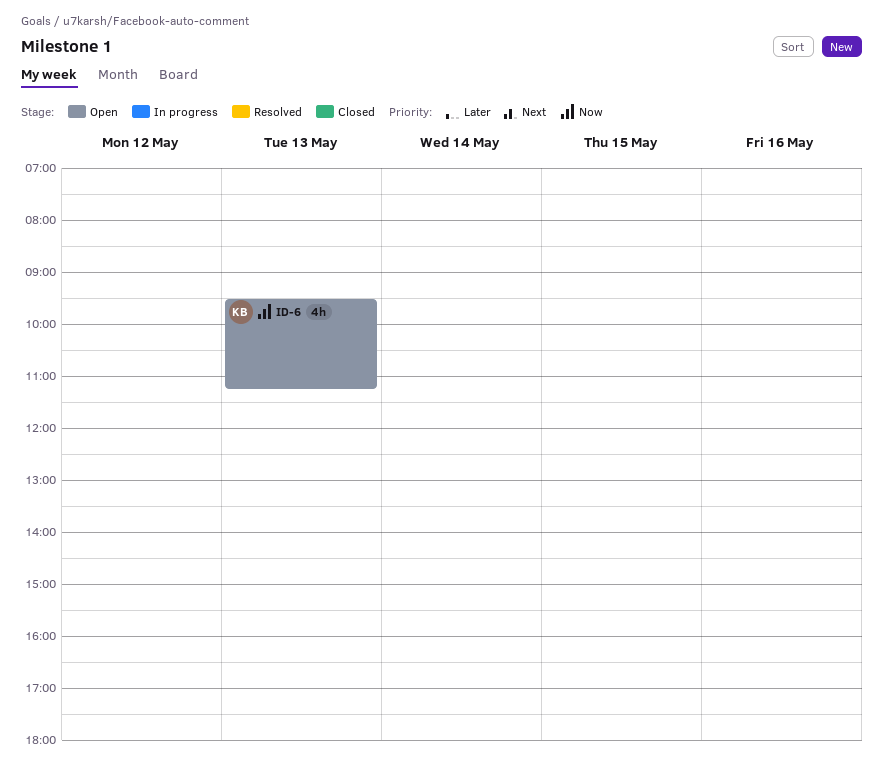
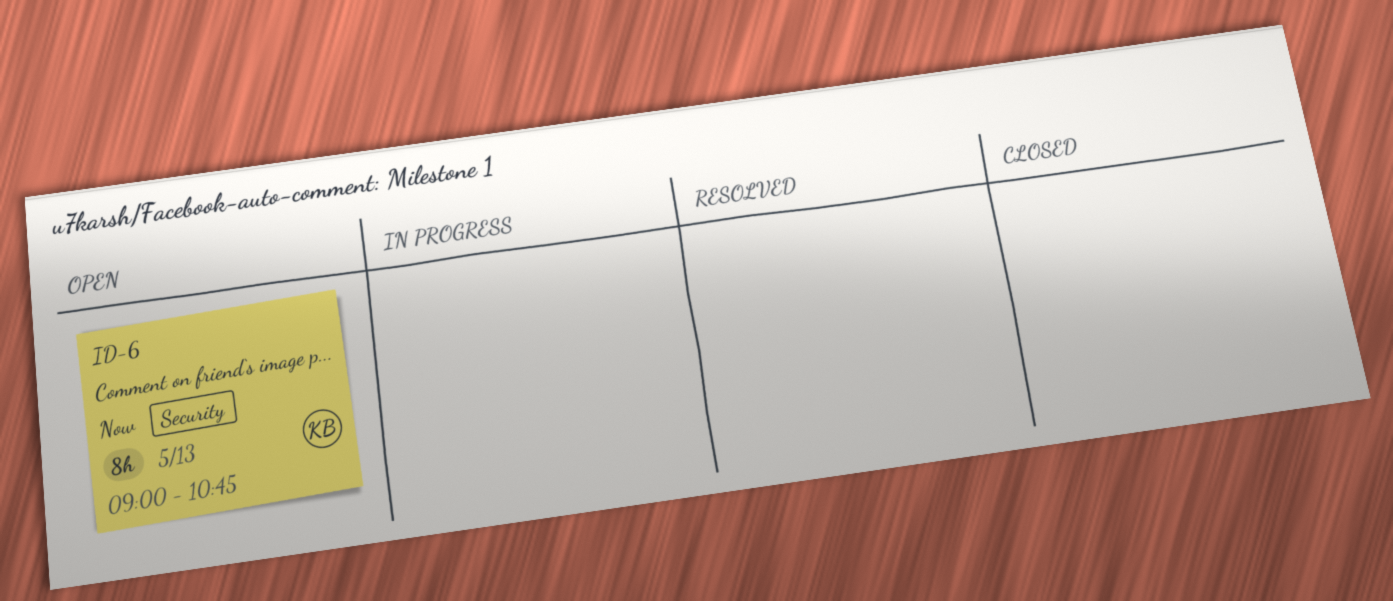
ID-6, estimate: 4h -> 8h
ID-6, begins: 09:30 -> 09:00
ID-6, ends: 11:15 -> 10:45

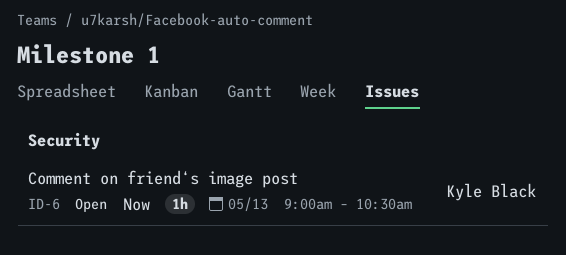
ID-6, estimate: 8h -> 1h
ID-6, ends: 10:45 -> 10:30

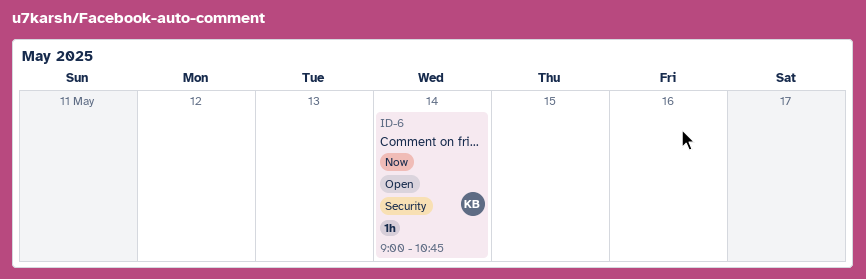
ID-6, day: May 13 -> May 14
ID-6, ends: 10:30 -> 10:45

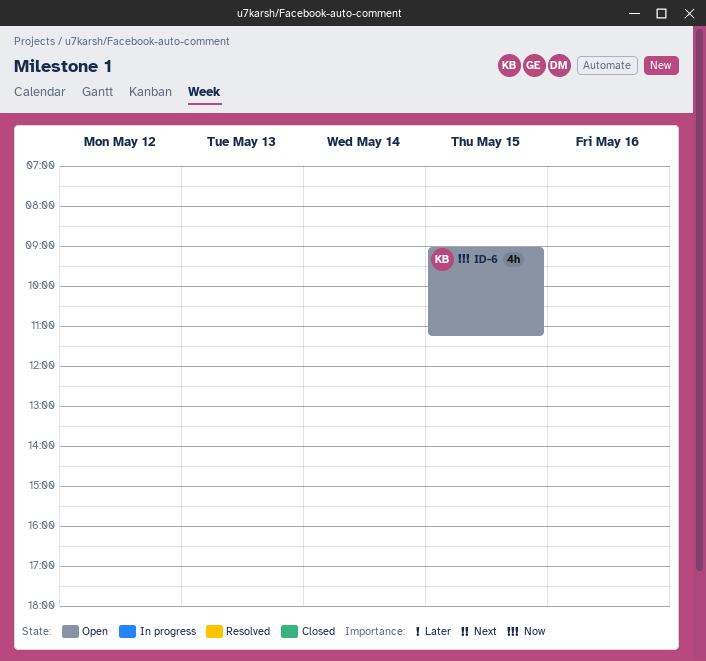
ID-6, estimate: 1h -> 4h
ID-6, day: May 14 -> May 15
ID-6, ends: 10:45 -> 11:15

